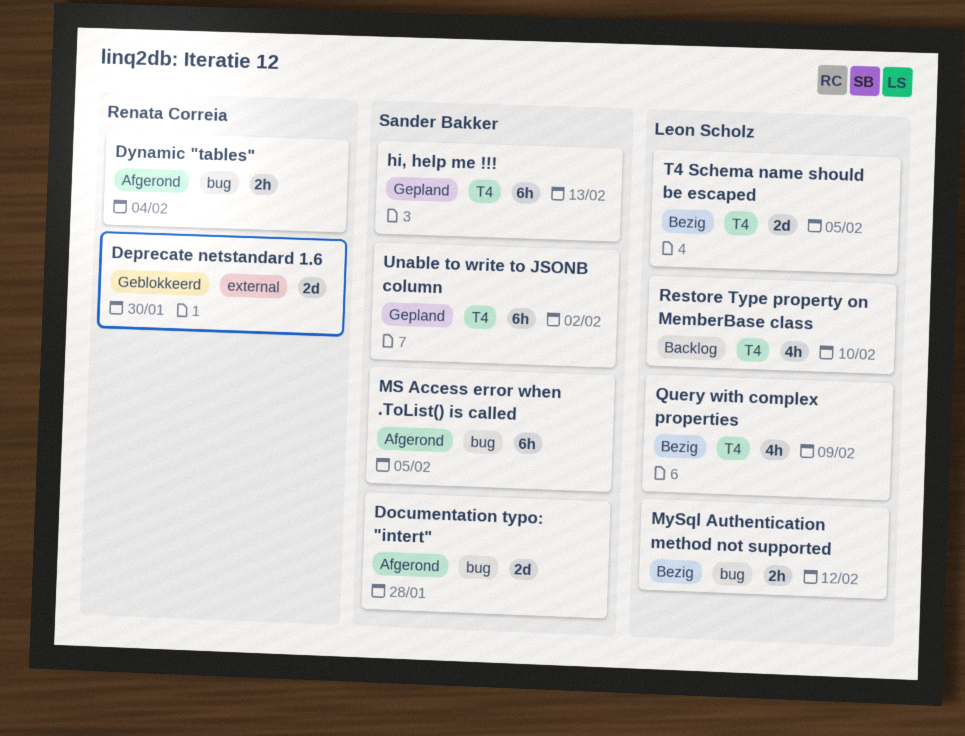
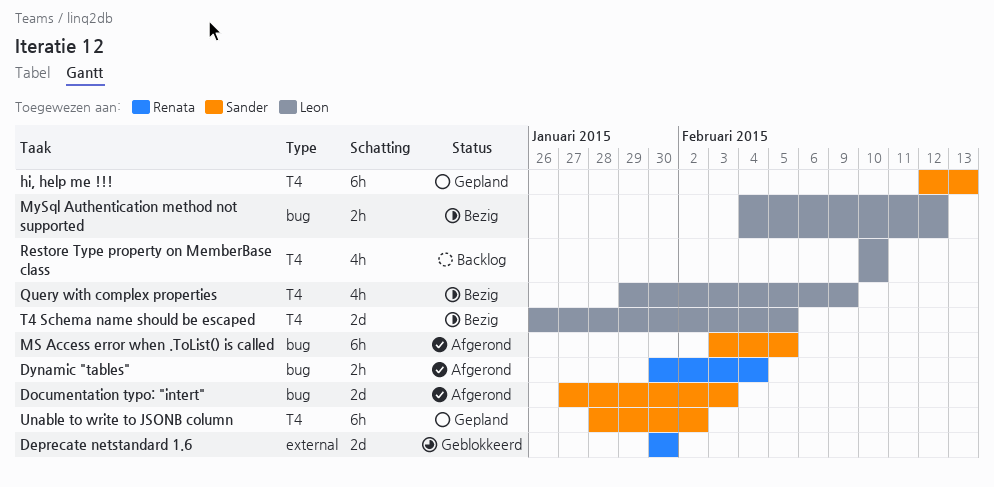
Documentation typo: "intert", due: Jan 28 -> Feb 3

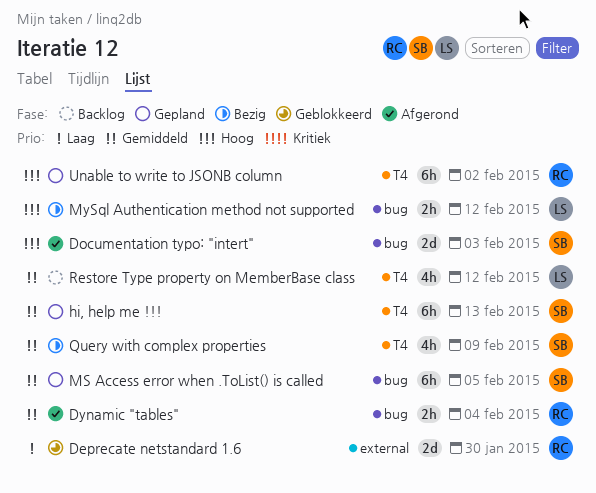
MS Access error when .ToList() is called, status: Afgerond -> Gepland
Query with complex properties, owner: Leon -> Sander
Restore Type property on MemberBase class, due: Feb 10 -> Feb 12
T4 Schema name should be escaped: present -> none
Unable to write to JSONB column, owner: Sander -> Renata

